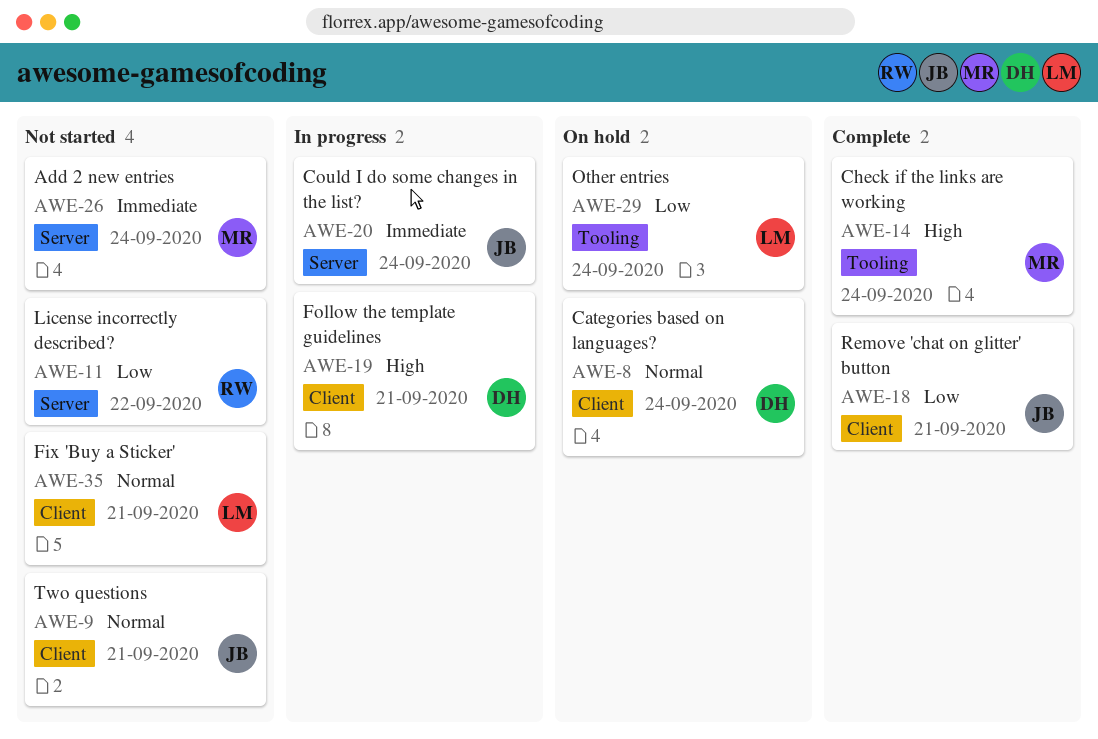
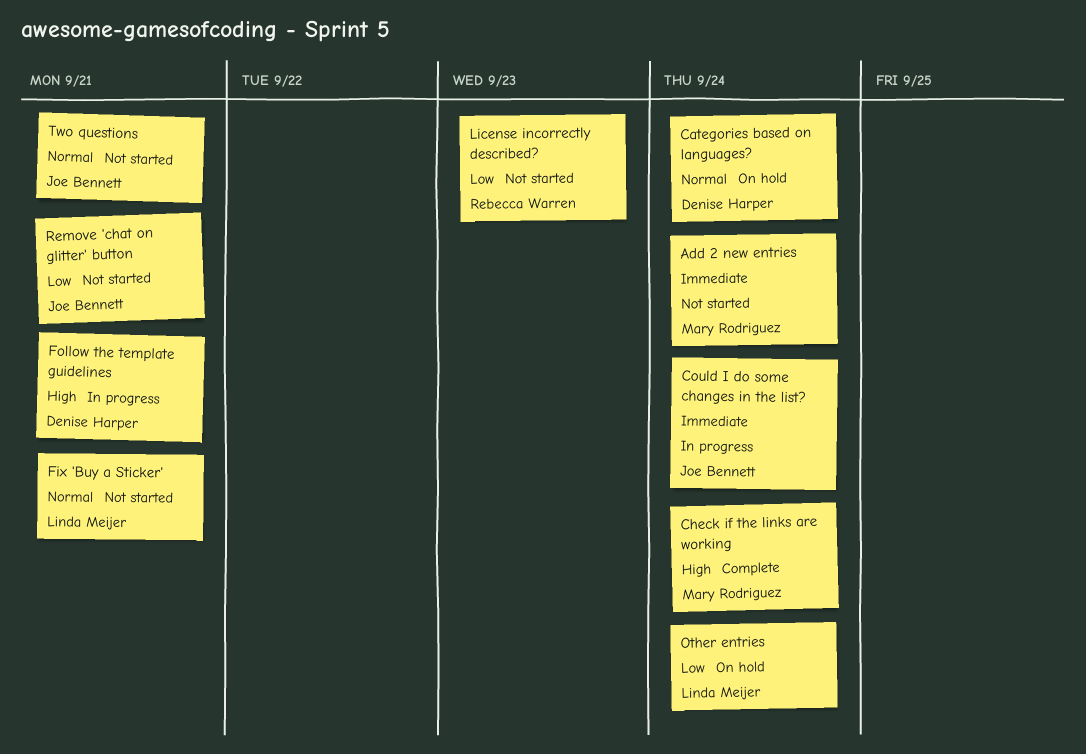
License incorrectly described?, due: Sep 22 -> Sep 23
Remove 'chat on glitter' button, status: Complete -> Not started

